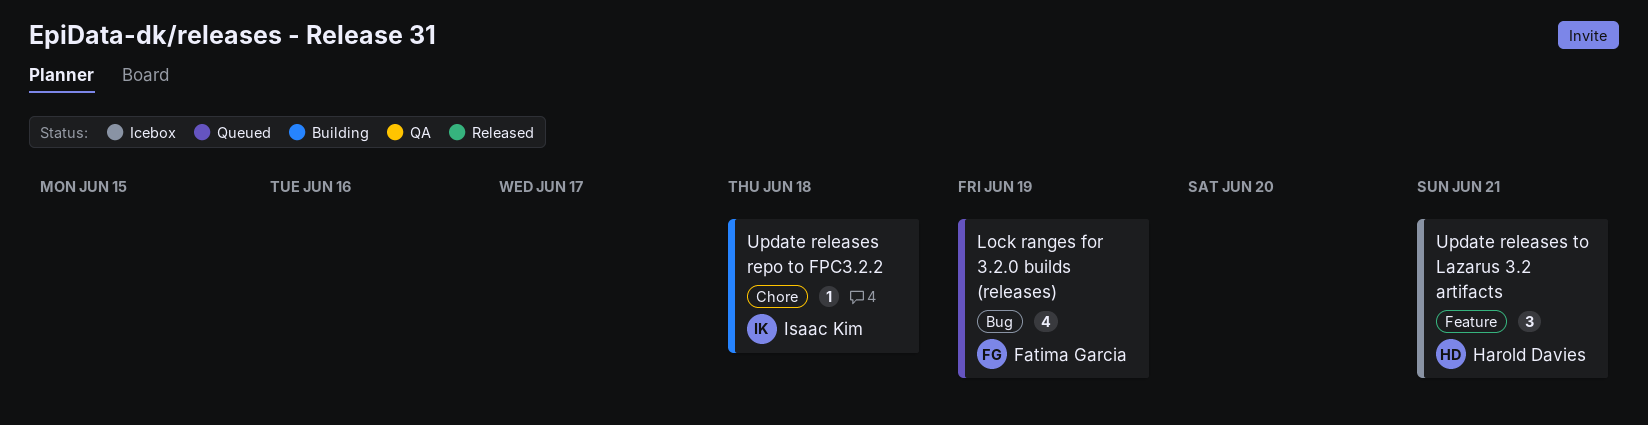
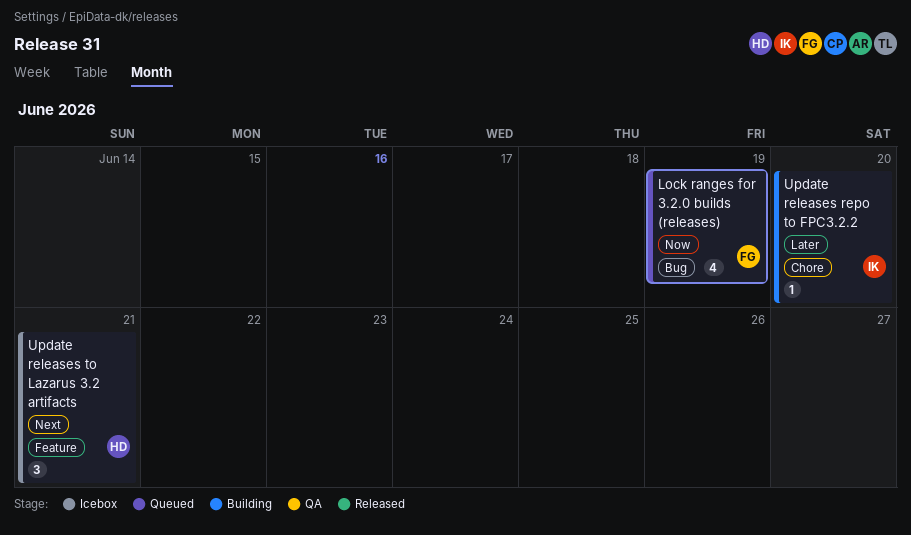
Update releases repo to FPC3.2.2, due: Jun 18 -> Jun 20

